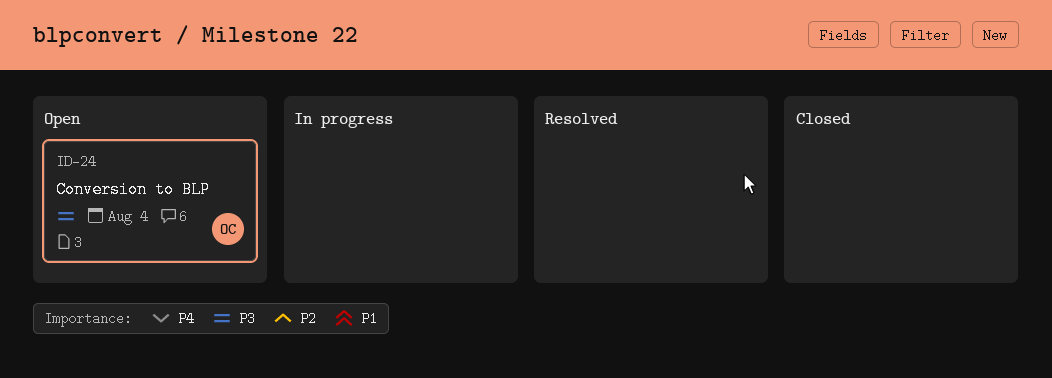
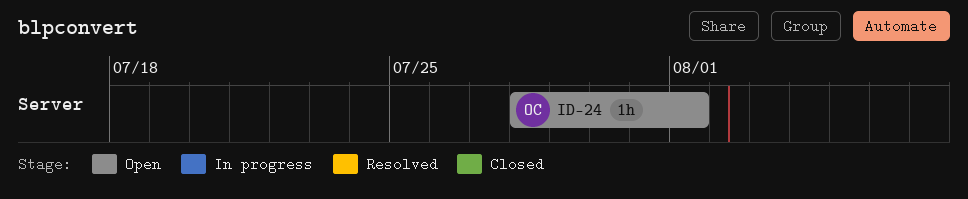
ID-24, due: Aug 4 -> Aug 1

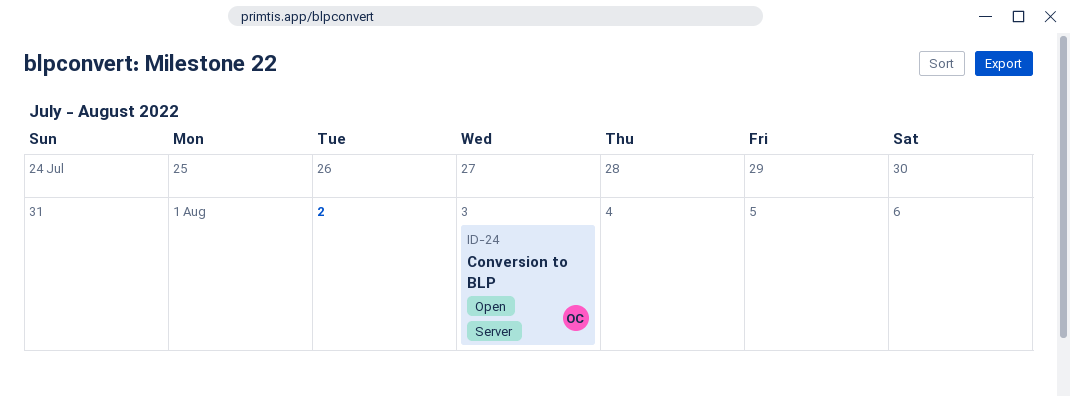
ID-24, due: Aug 1 -> Aug 3

